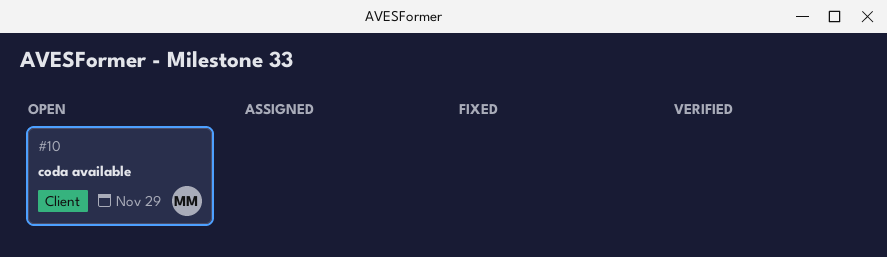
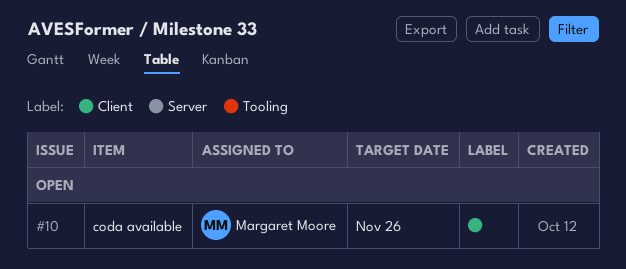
#10, due: Nov 29 -> Nov 26

